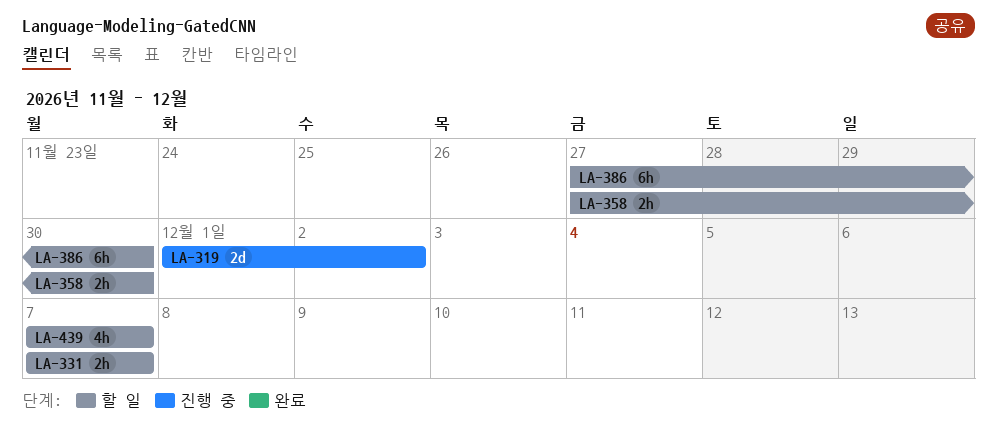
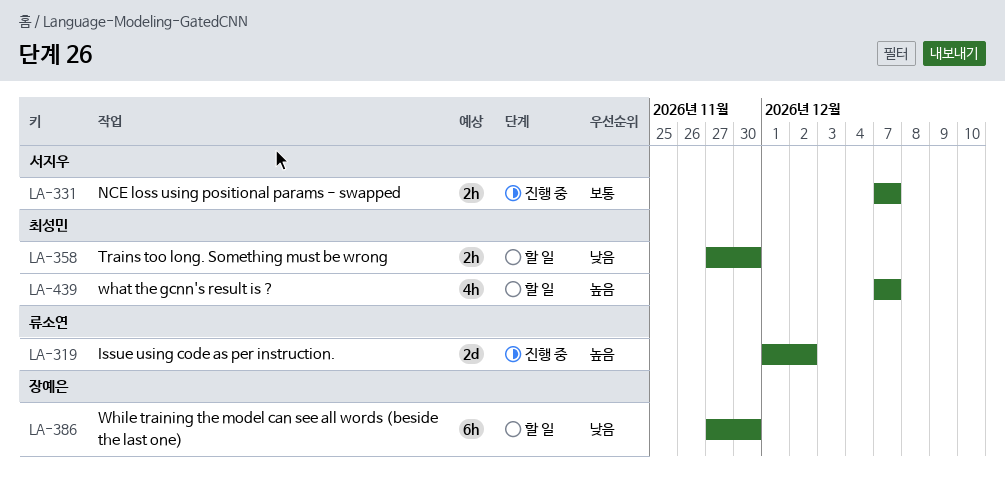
LA-331, status: 할 일 -> 진행 중

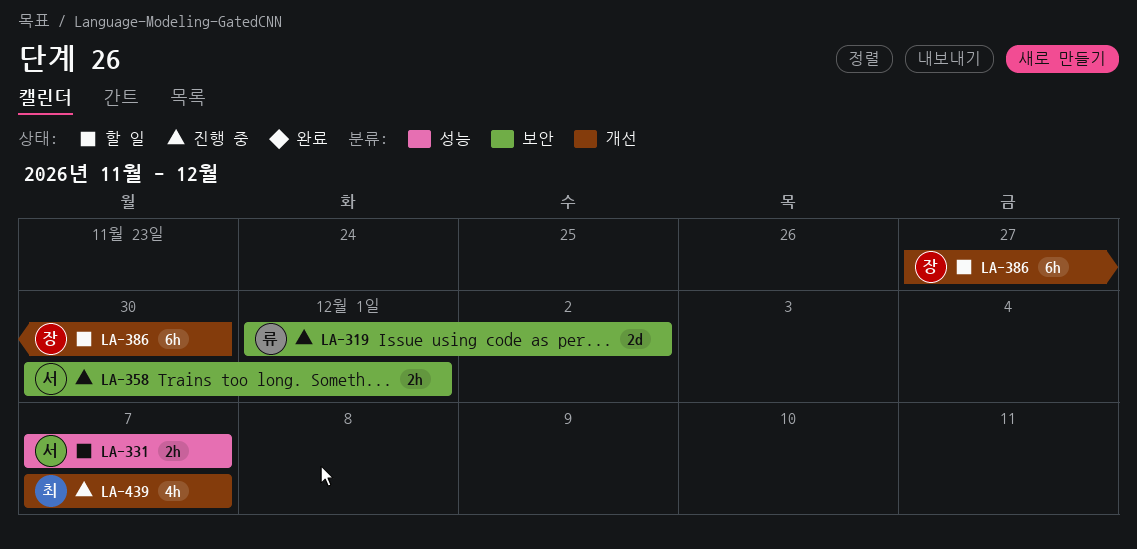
LA-331, status: 진행 중 -> 할 일
LA-358, status: 할 일 -> 진행 중
LA-358, owner: 최성민 -> 서지우
LA-358, start: Nov 27 -> Nov 30
LA-358, due: Nov 30 -> Dec 1
LA-439, status: 할 일 -> 진행 중

